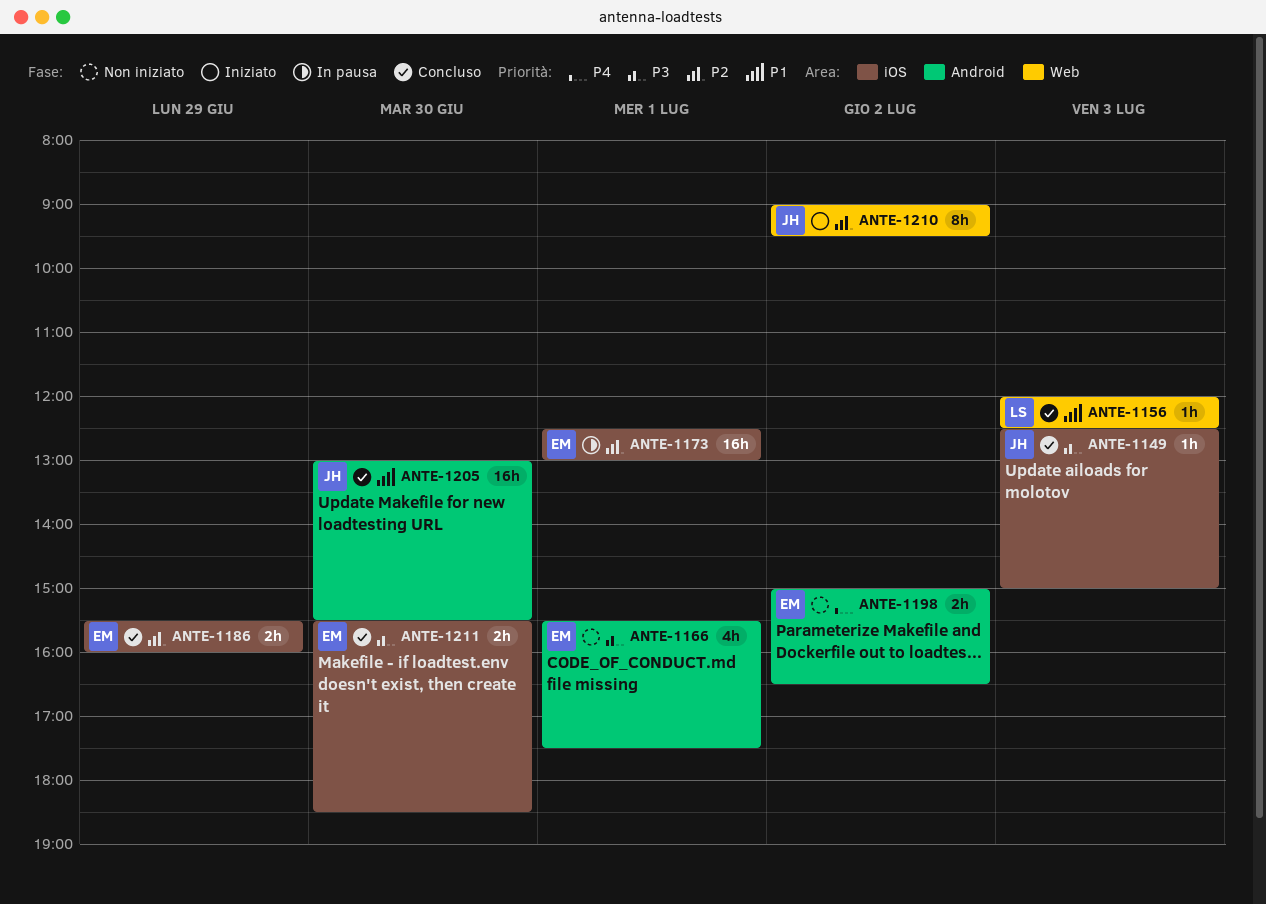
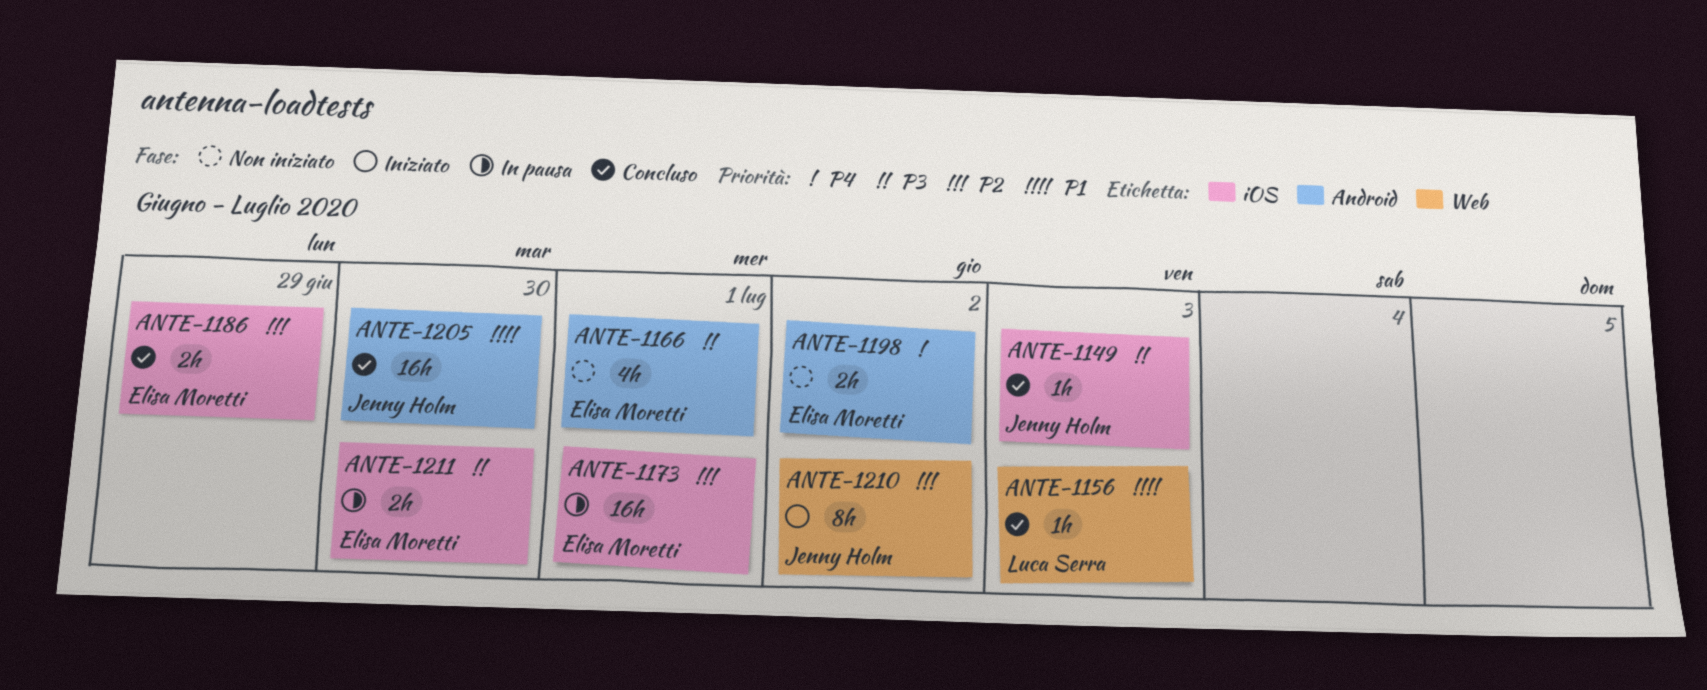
ANTE-1211, status: Concluso -> In pausa

